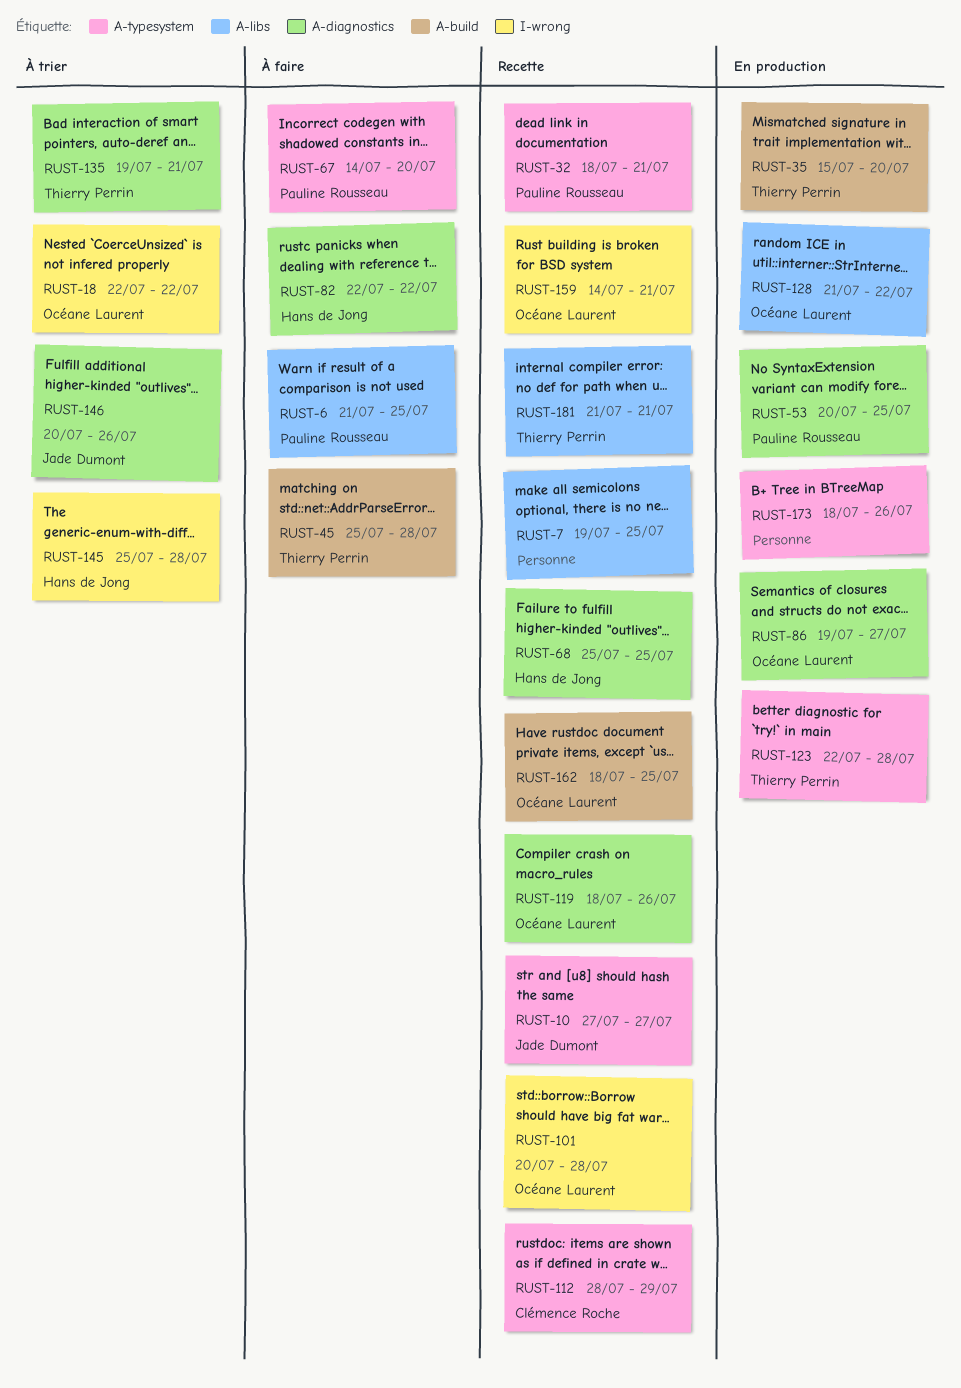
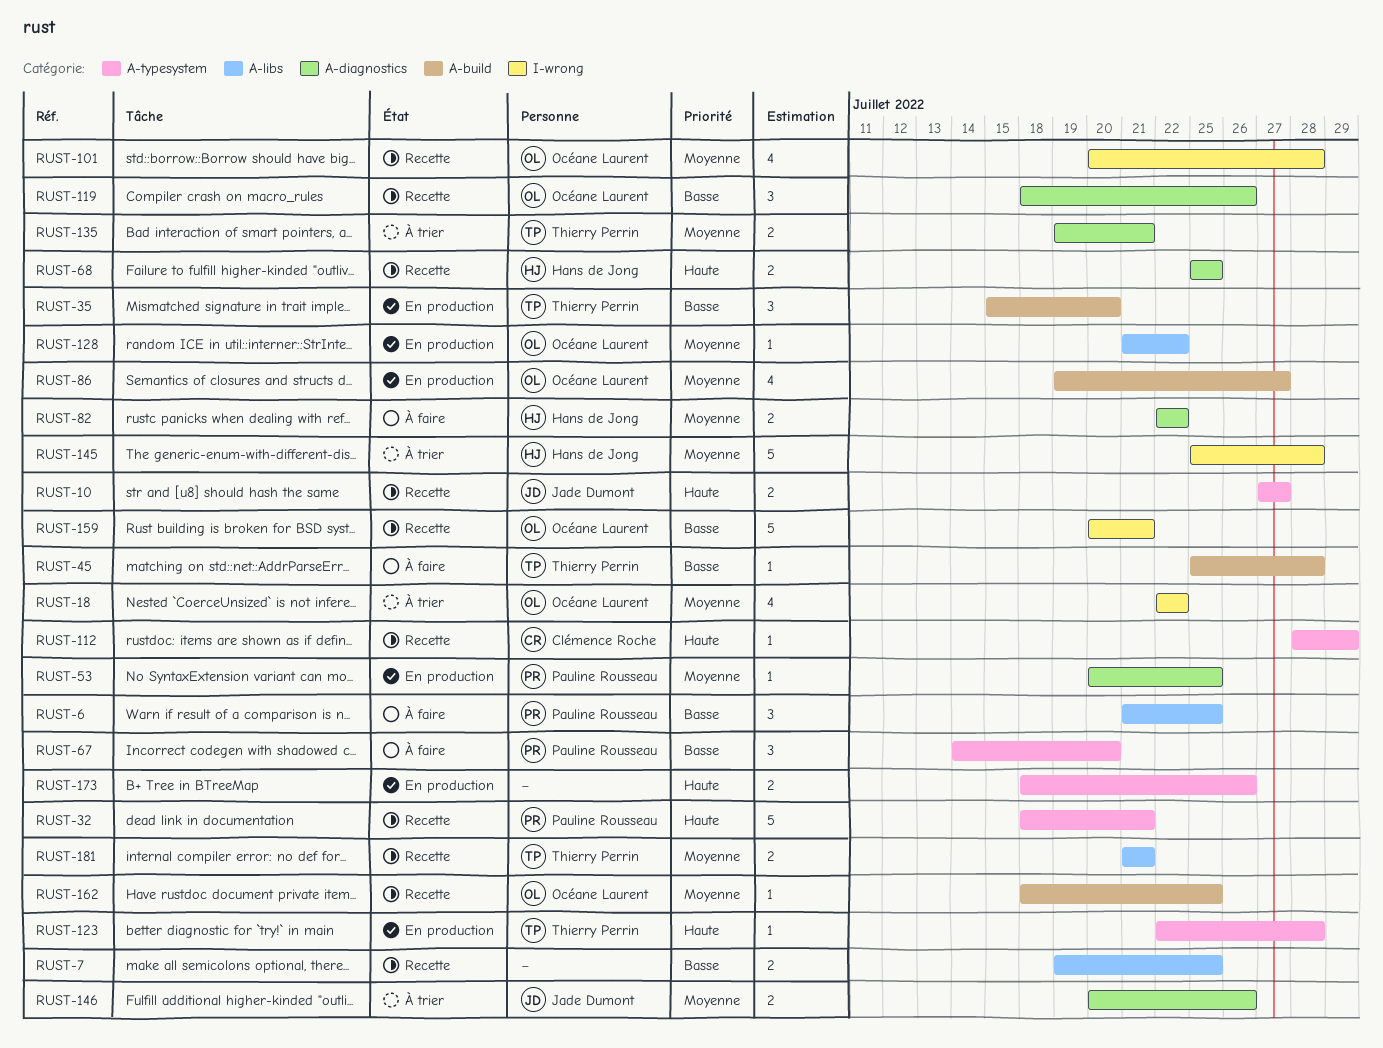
RUST-86, label: A-diagnostics -> A-build
RUST-159, start: Jul 14 -> Jul 20

